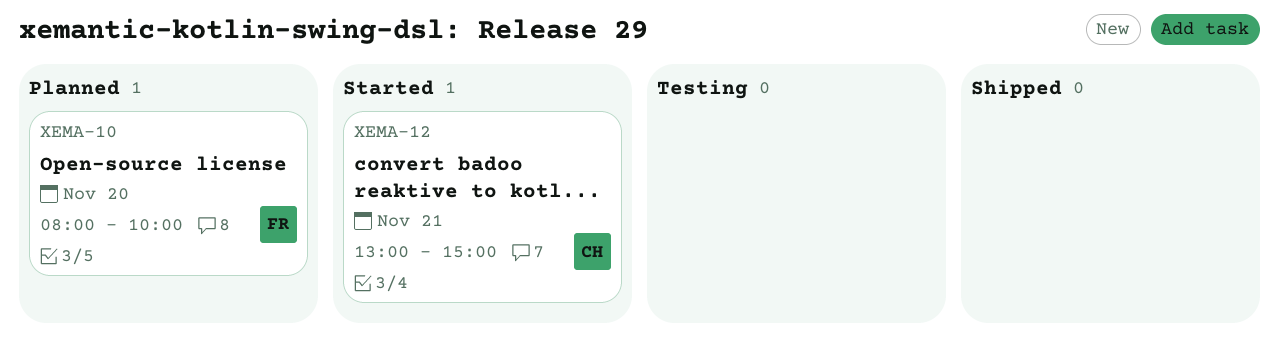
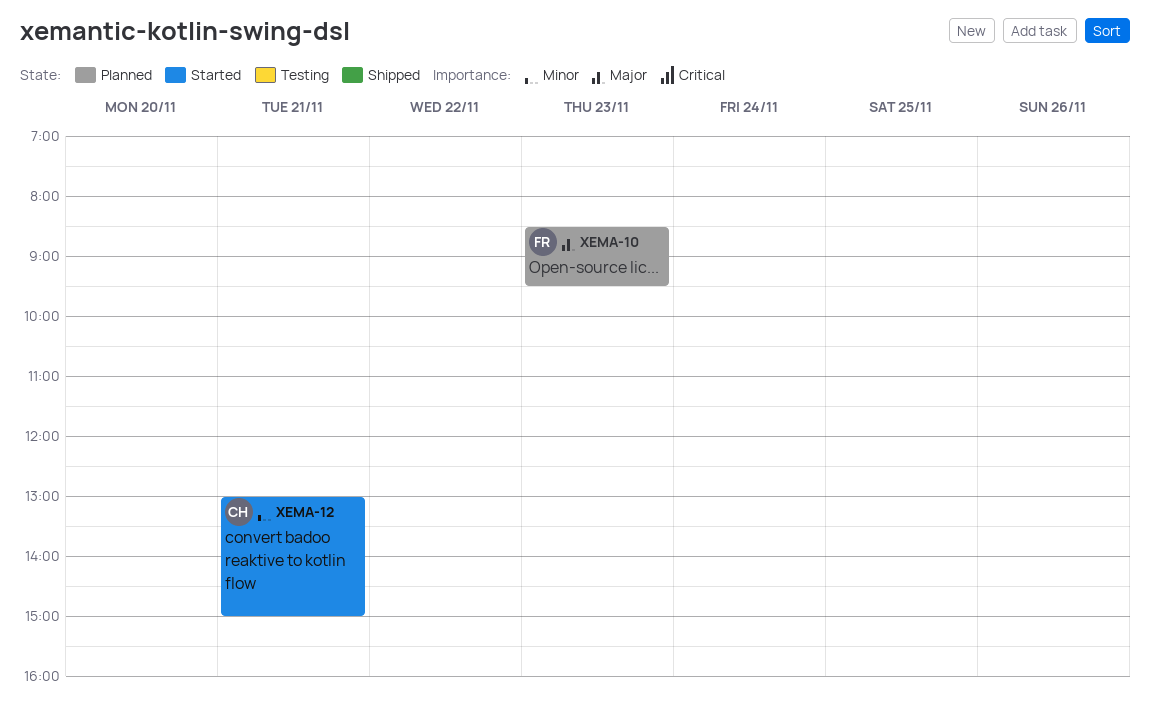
XEMA-10, day: Nov 20 -> Nov 23
XEMA-10, begins: 08:00 -> 08:30
XEMA-10, ends: 10:00 -> 09:30

